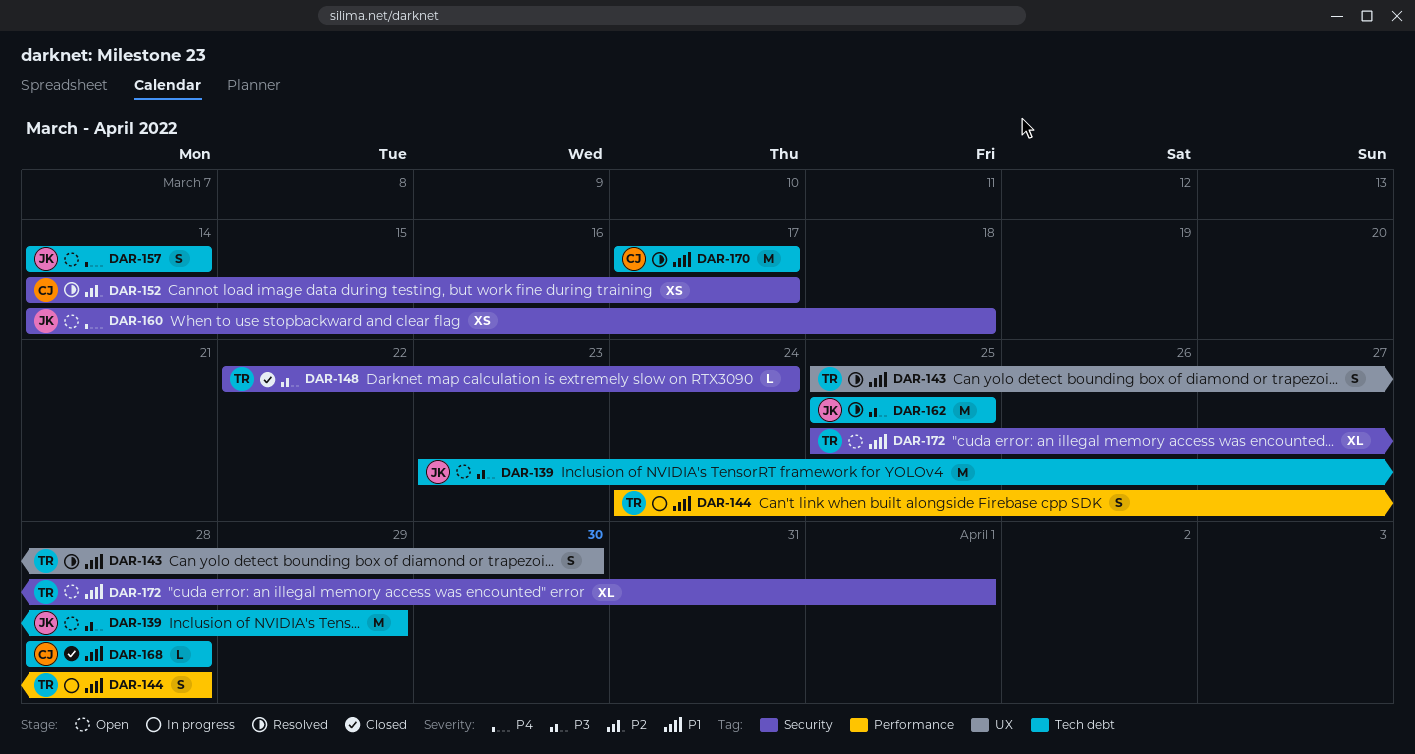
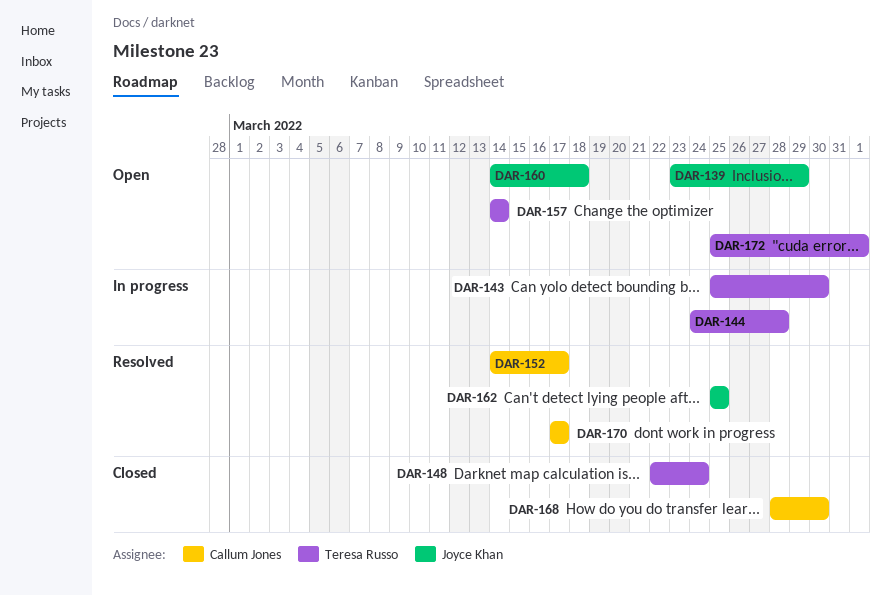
DAR-143, status: Resolved -> In progress
DAR-157, owner: Joyce Khan -> Teresa Russo
DAR-168, due: Mar 28 -> Mar 30

